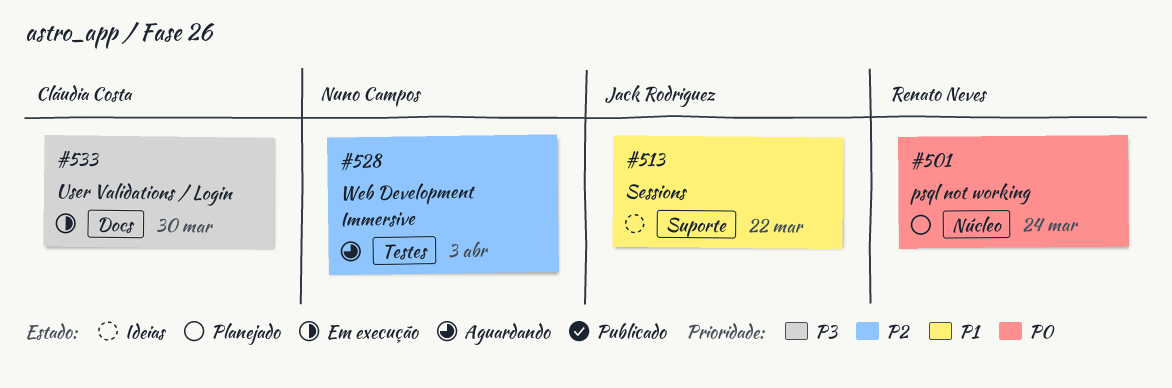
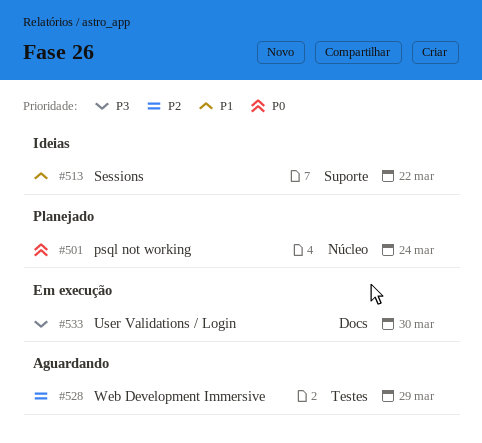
#528, due: Apr 3 -> Mar 29

